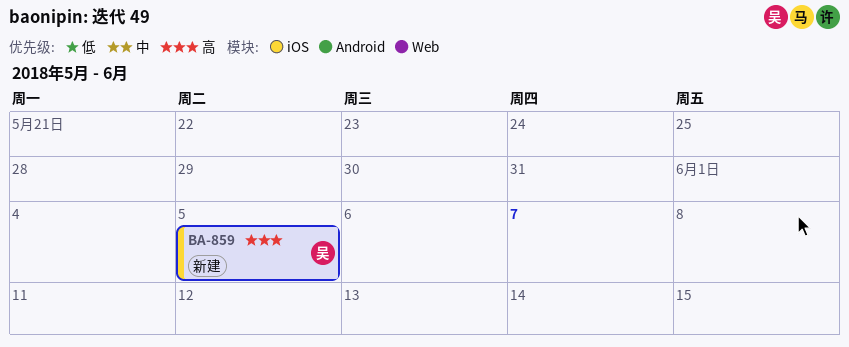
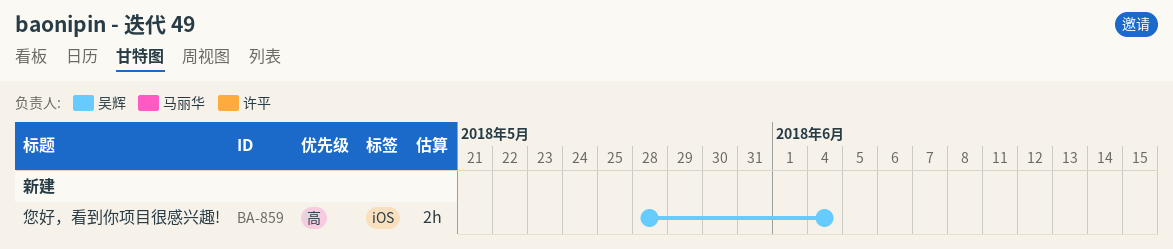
BA-859, due: Jun 5 -> Jun 4

